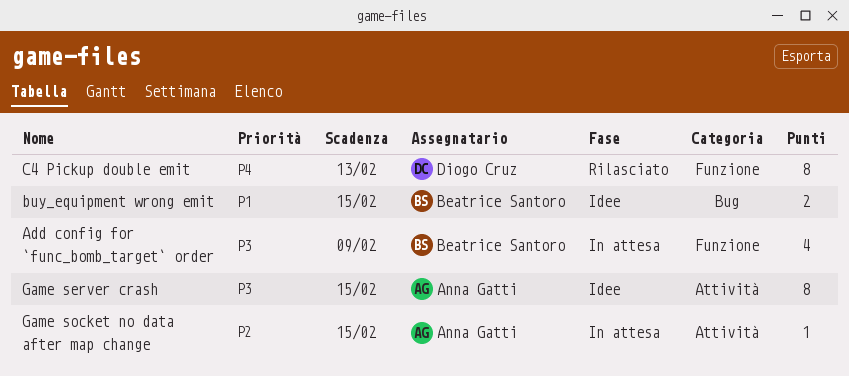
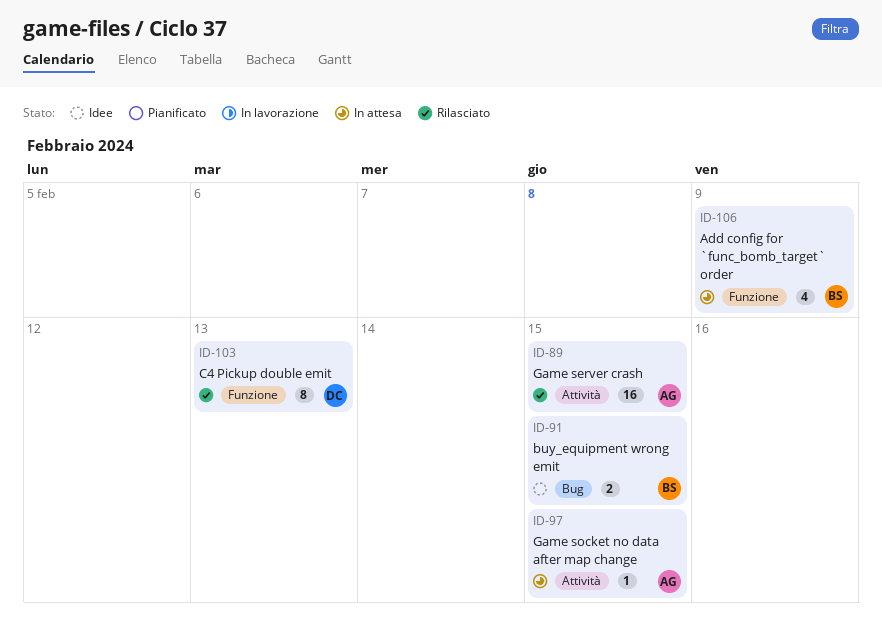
Game server crash, status: Idee -> Rilasciato
Game server crash, estimate: 8 -> 16

